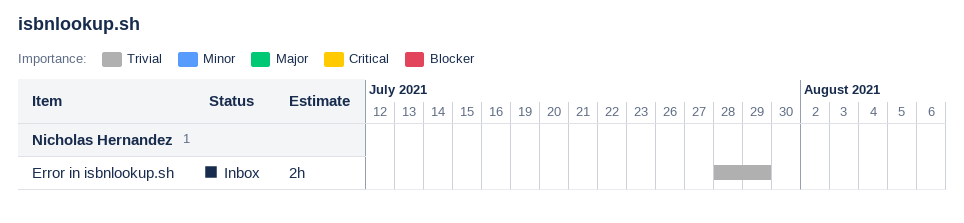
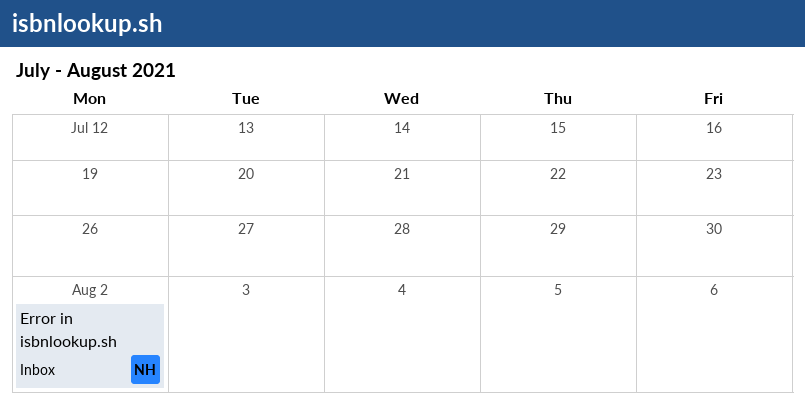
Error in isbnlookup.sh, due: Jul 29 -> Aug 2

